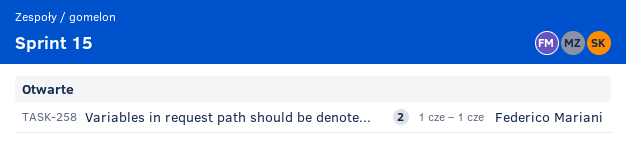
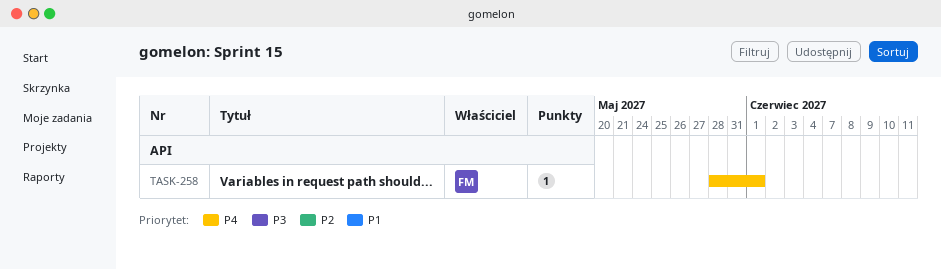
TASK-258, estimate: 2 -> 1
TASK-258, start: Jun 1 -> May 28

